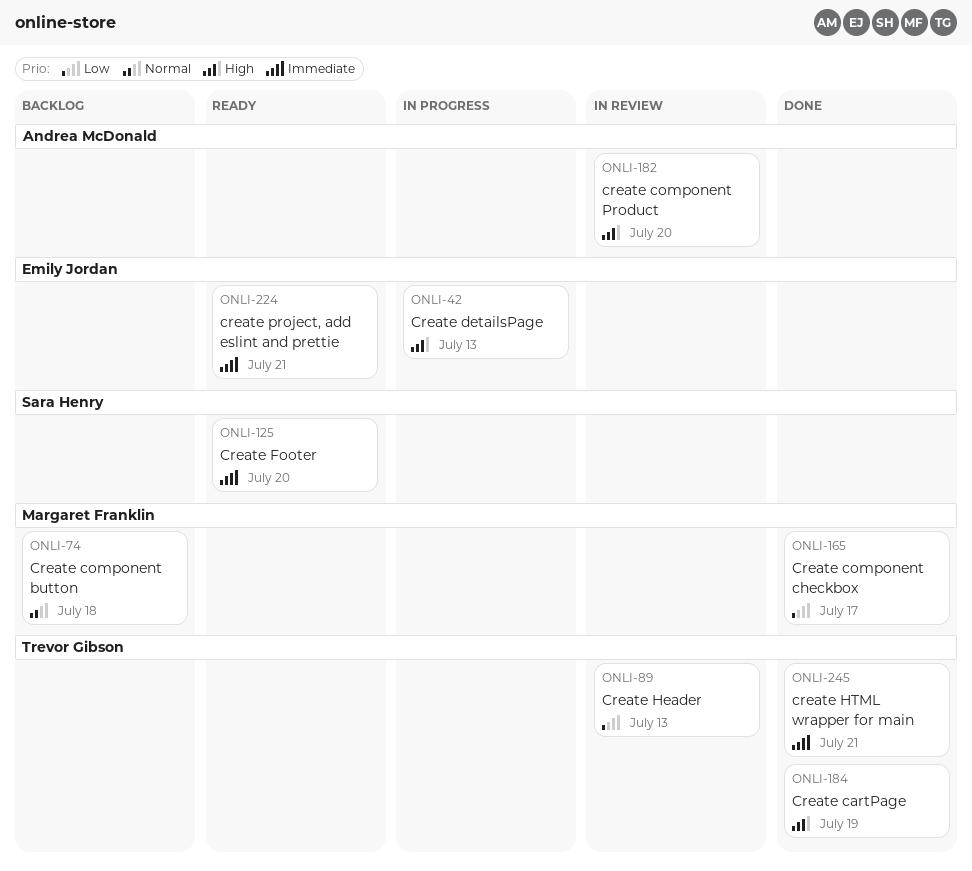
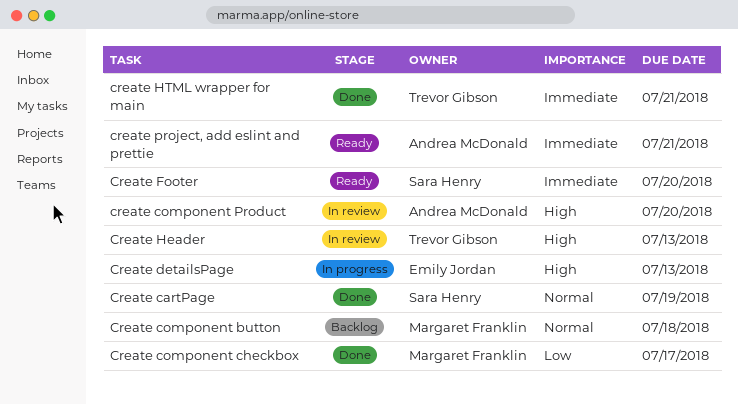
Create cartPage, owner: Trevor Gibson -> Sara Henry
Create cartPage, priority: High -> Normal
Create Header, priority: Low -> High
create project, add eslint and prettie, owner: Emily Jordan -> Andrea McDonald

